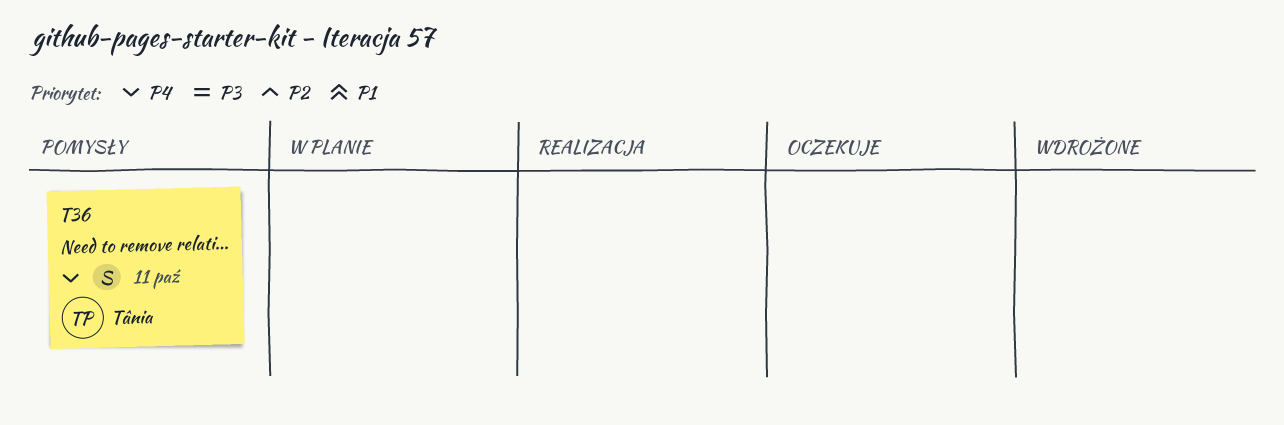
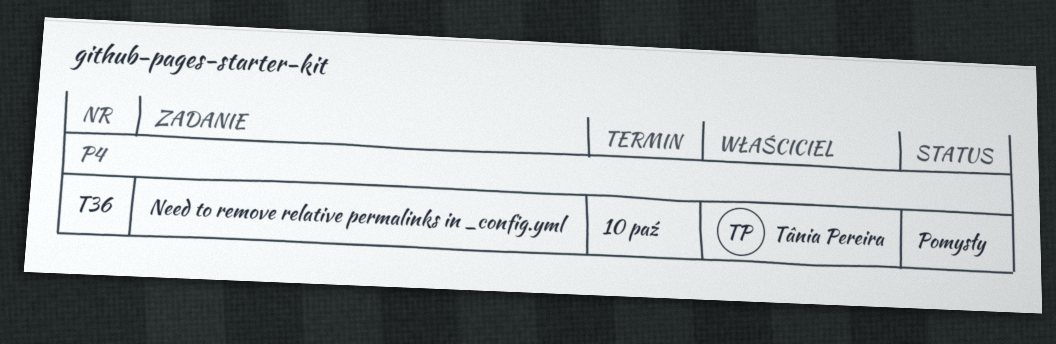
T36, due: Oct 11 -> Oct 10

